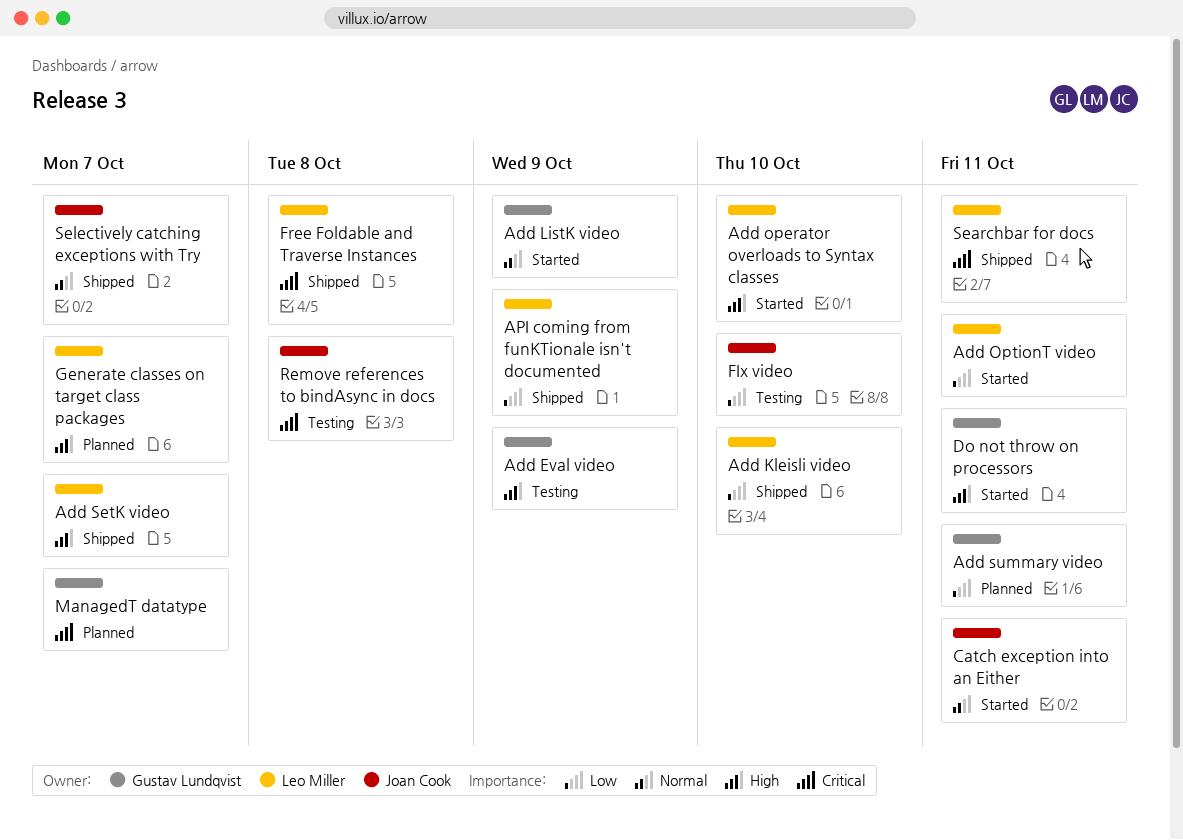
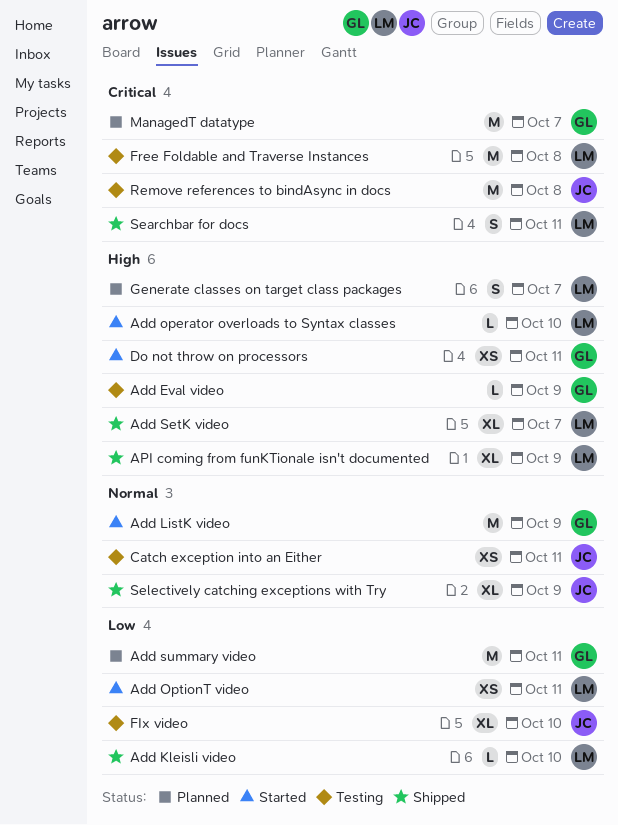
API coming from funKTionale isn't documented, priority: Low -> High
Catch exception into an Either, status: Started -> Testing
Free Foldable and Traverse Instances, status: Shipped -> Testing
Selectively catching exceptions with Try, due: Oct 7 -> Oct 9

